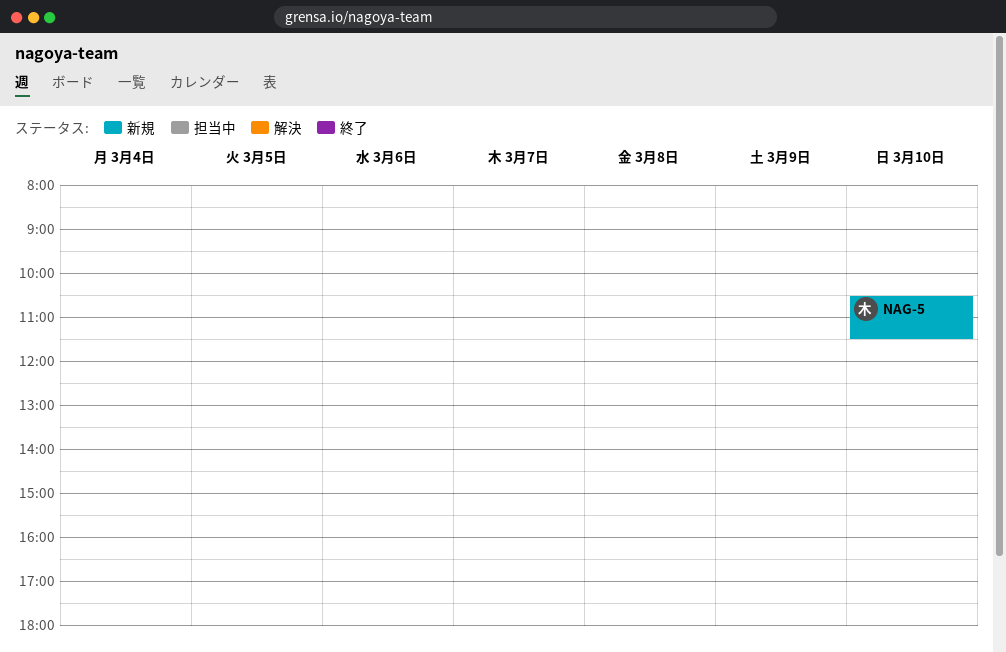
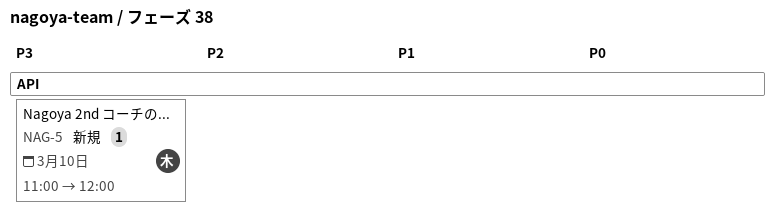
NAG-5, begins: 10:30 -> 11:00
NAG-5, ends: 11:30 -> 12:00

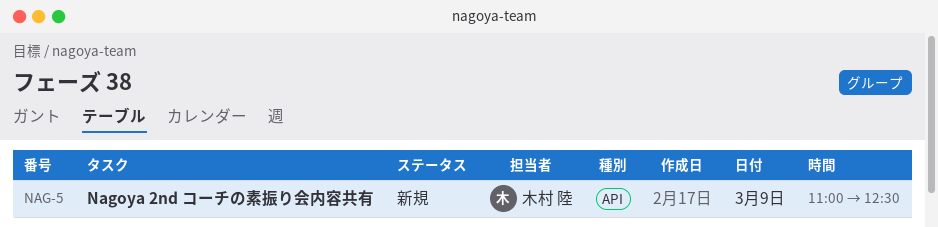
NAG-5, day: Mar 10 -> Mar 9
NAG-5, ends: 12:00 -> 12:30

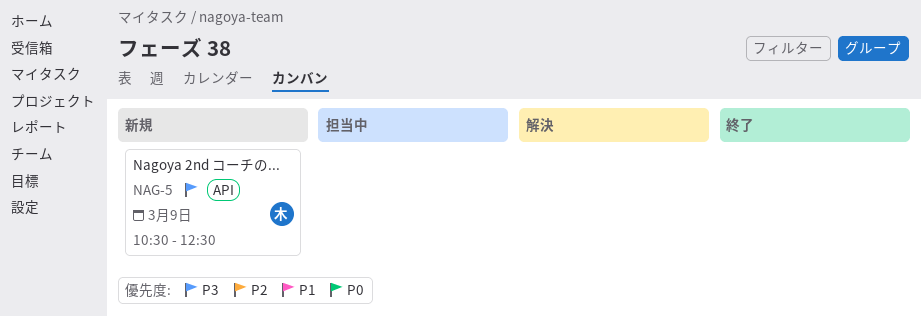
NAG-5, begins: 11:00 -> 10:30

